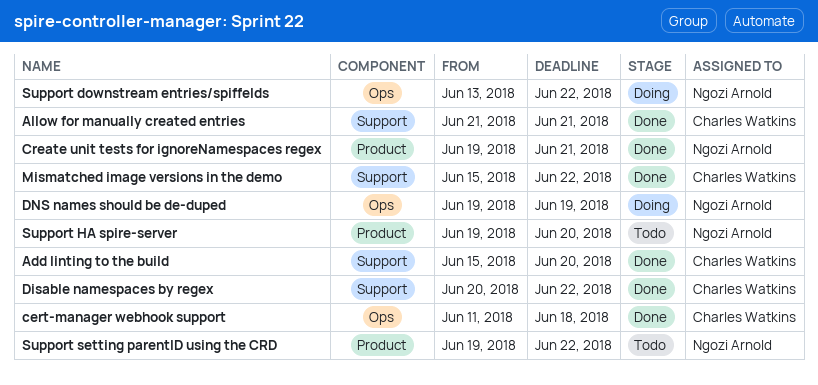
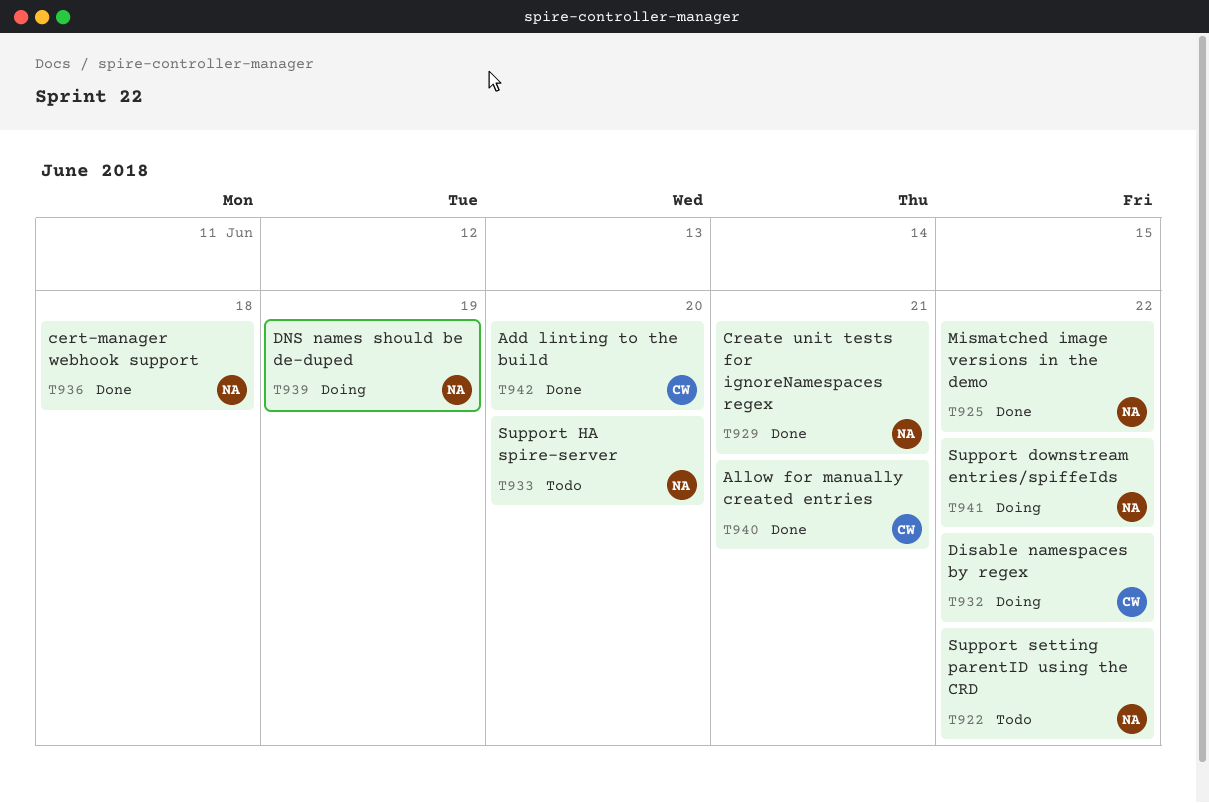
cert-manager webhook support, owner: Charles Watkins -> Ngozi Arnold
Disable namespaces by regex, status: Done -> Doing
Mismatched image versions in the demo, owner: Charles Watkins -> Ngozi Arnold

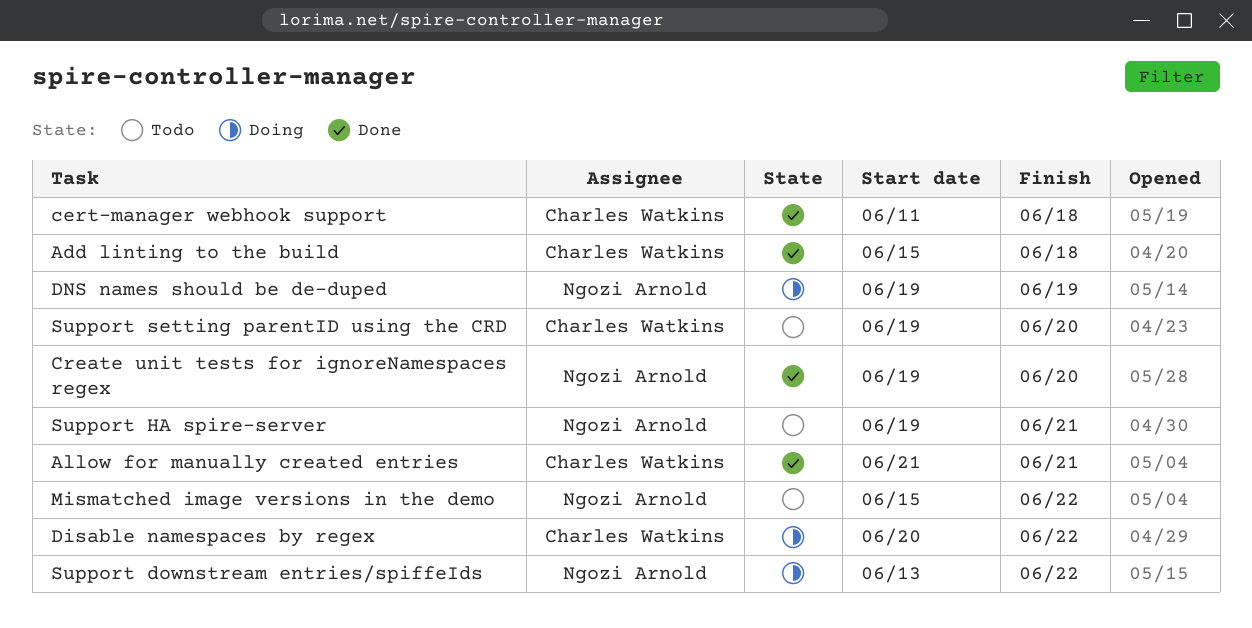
Add linting to the build, due: Jun 20 -> Jun 18
cert-manager webhook support, owner: Ngozi Arnold -> Charles Watkins
Create unit tests for ignoreNamespaces regex, due: Jun 21 -> Jun 20
Mismatched image versions in the demo, status: Done -> Todo
Support HA spire-server, due: Jun 20 -> Jun 21
Support setting parentID using the CRD, owner: Ngozi Arnold -> Charles Watkins
Support setting parentID using the CRD, due: Jun 22 -> Jun 20

